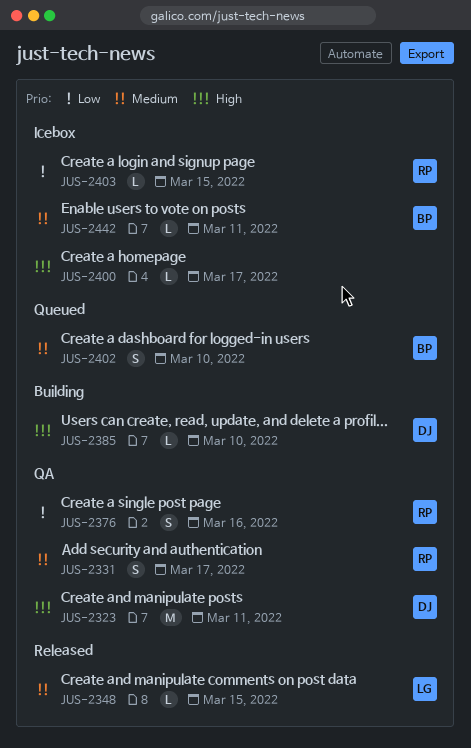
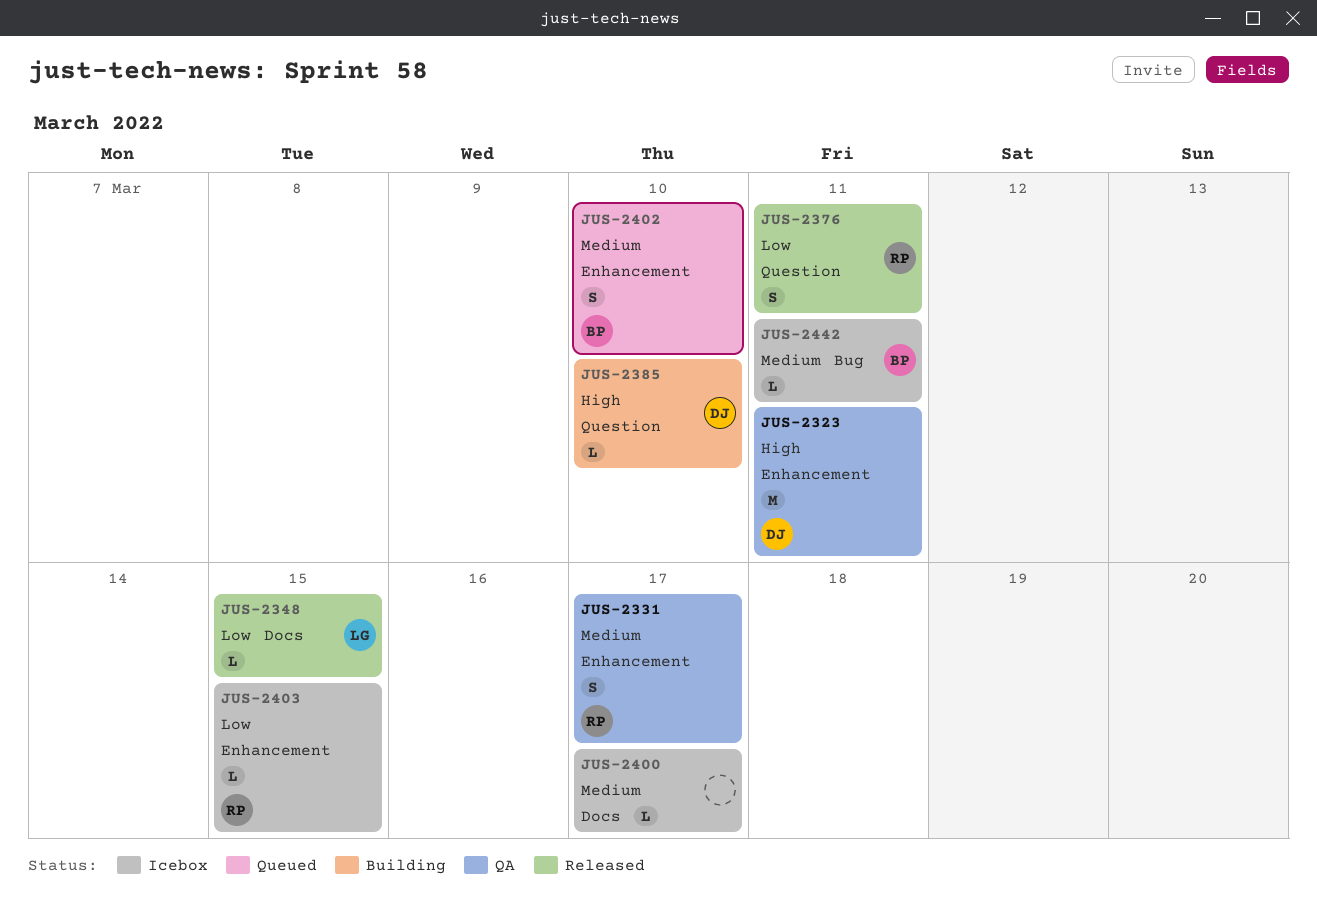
JUS-2348, priority: Medium -> Low
JUS-2376, status: QA -> Released
JUS-2376, due: Mar 16 -> Mar 11
JUS-2400, priority: High -> Medium

